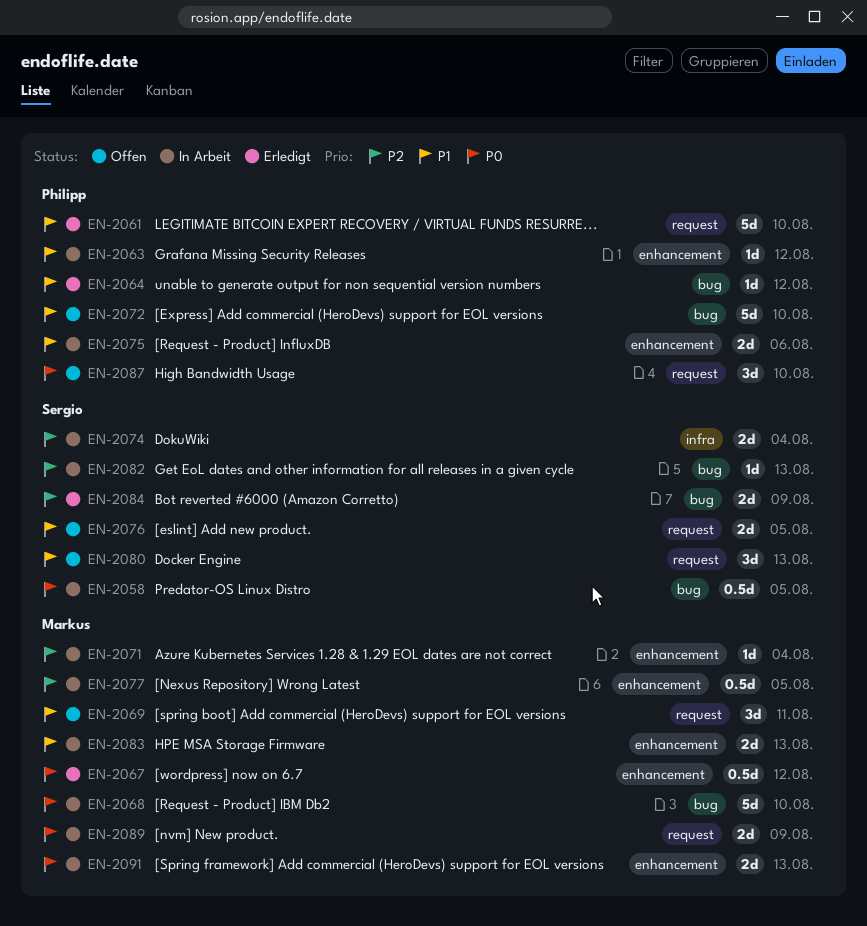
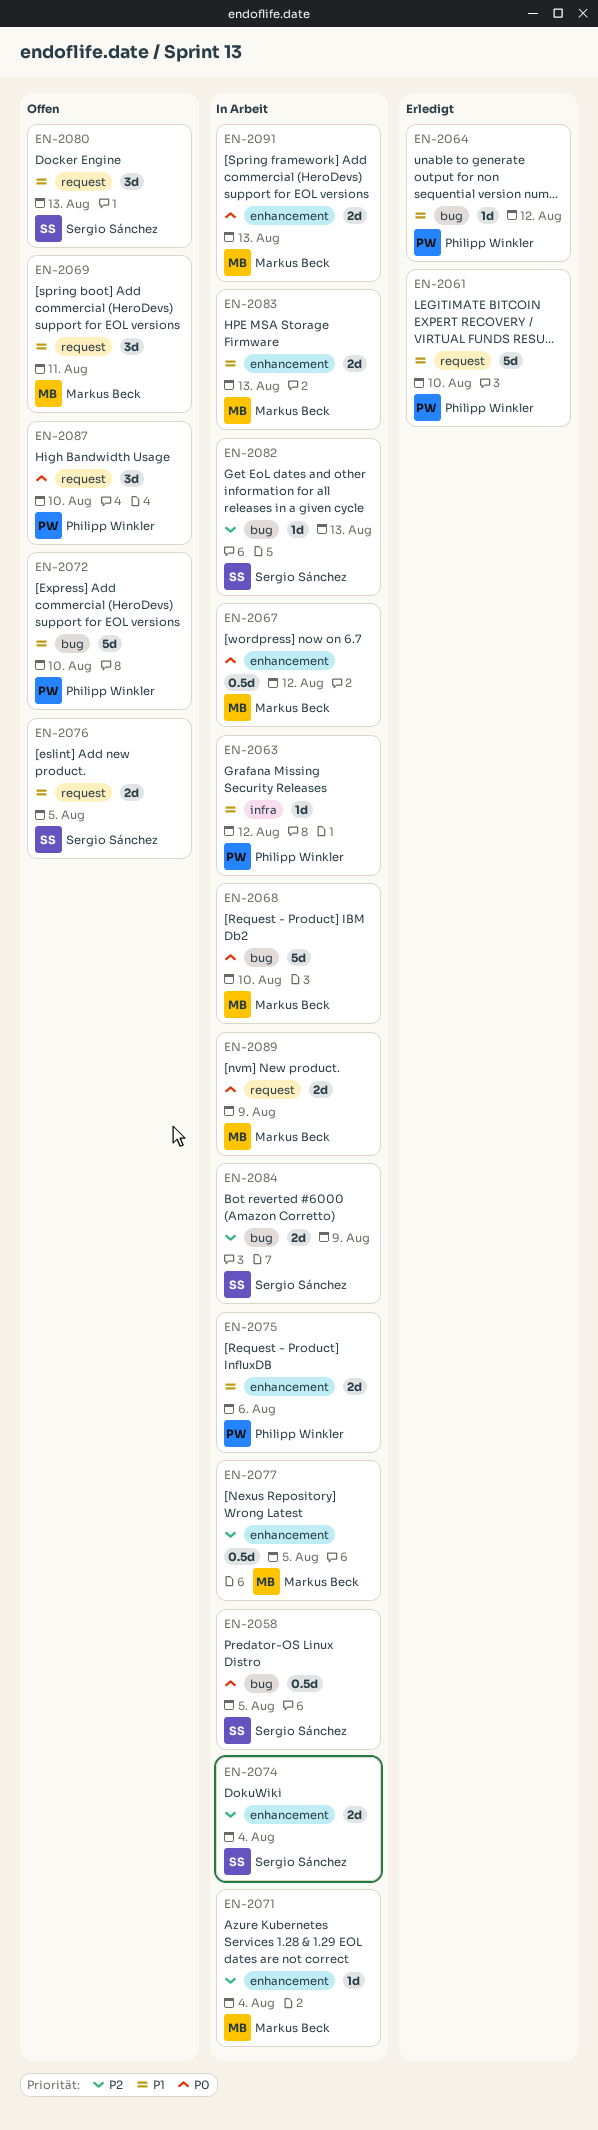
EN-2063, label: enhancement -> infra
EN-2067, status: Erledigt -> In Arbeit
EN-2074, label: infra -> enhancement
EN-2084, status: Erledigt -> In Arbeit

